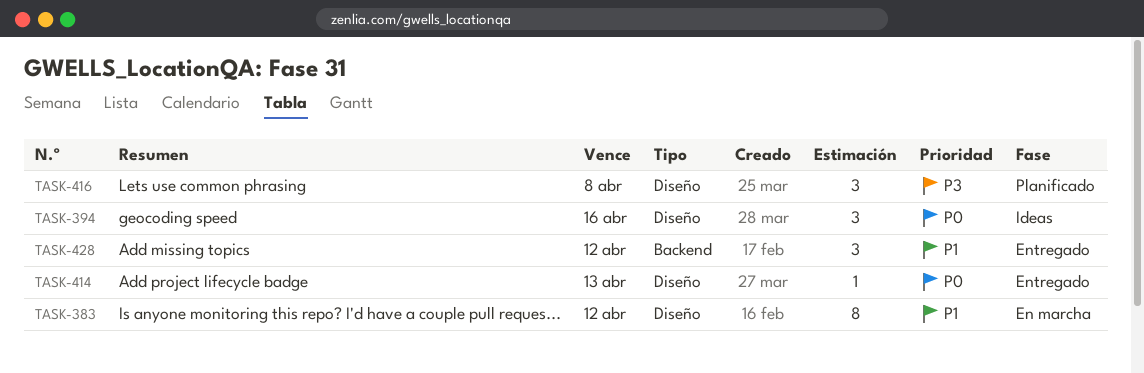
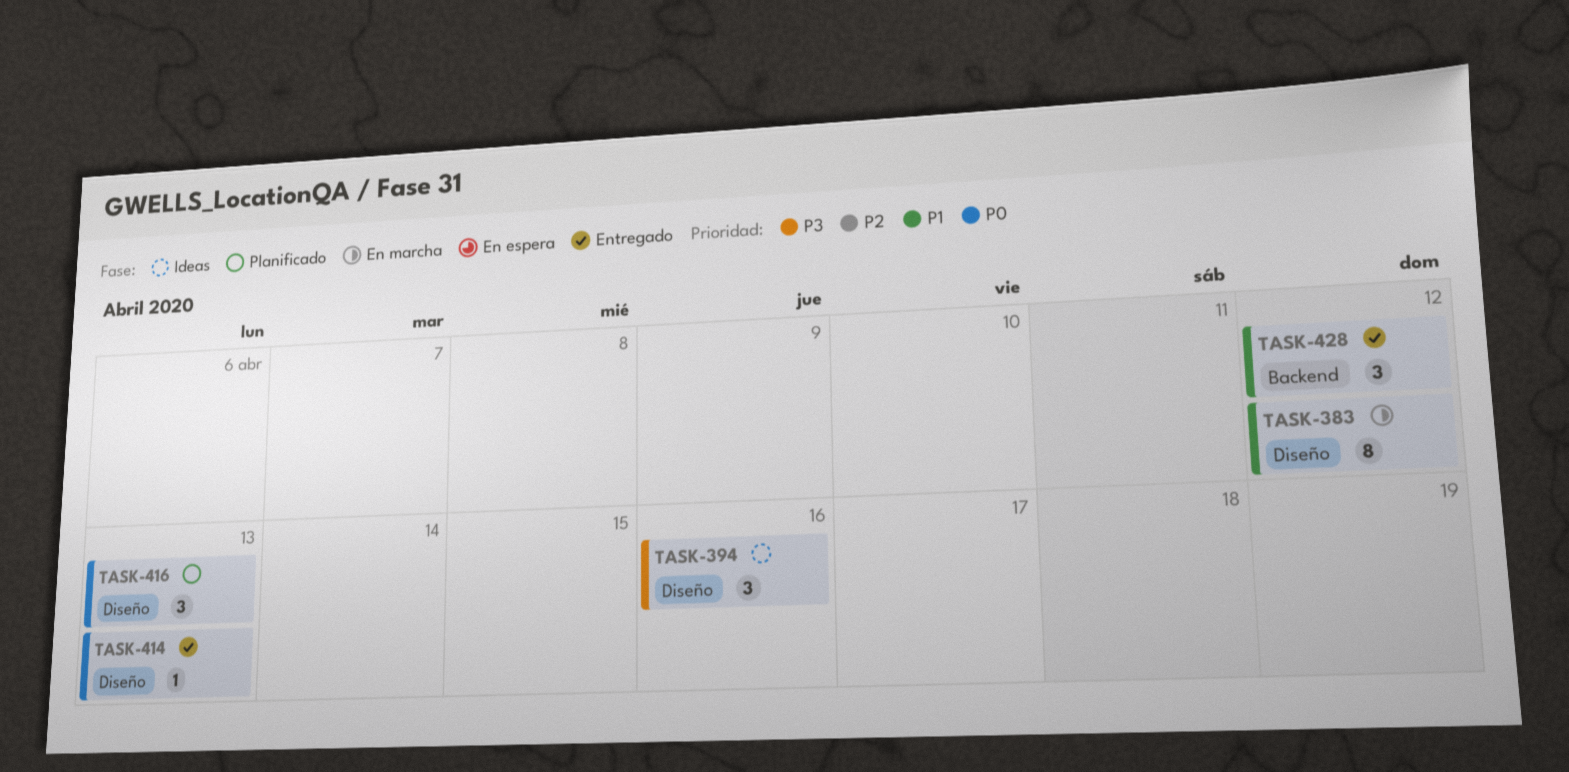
TASK-394, priority: P0 -> P3
TASK-416, priority: P3 -> P0
TASK-416, due: Apr 8 -> Apr 13

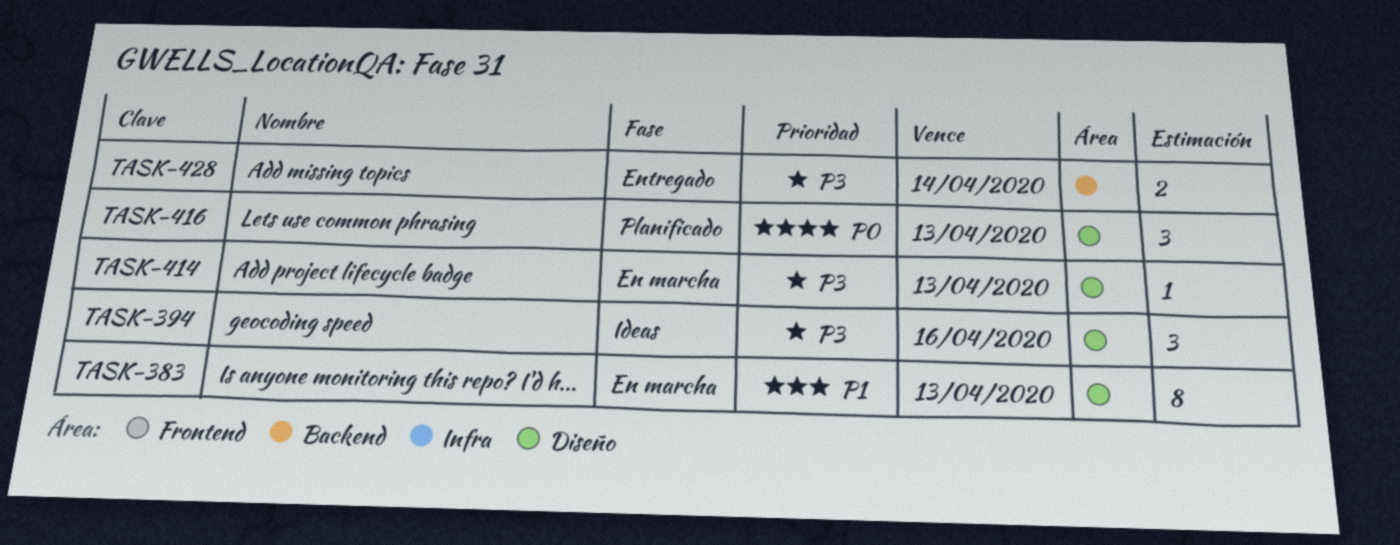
TASK-383, due: Apr 12 -> Apr 13
TASK-414, status: Entregado -> En marcha
TASK-414, priority: P0 -> P3
TASK-428, priority: P1 -> P3
TASK-428, estimate: 3 -> 2
TASK-428, due: Apr 12 -> Apr 14

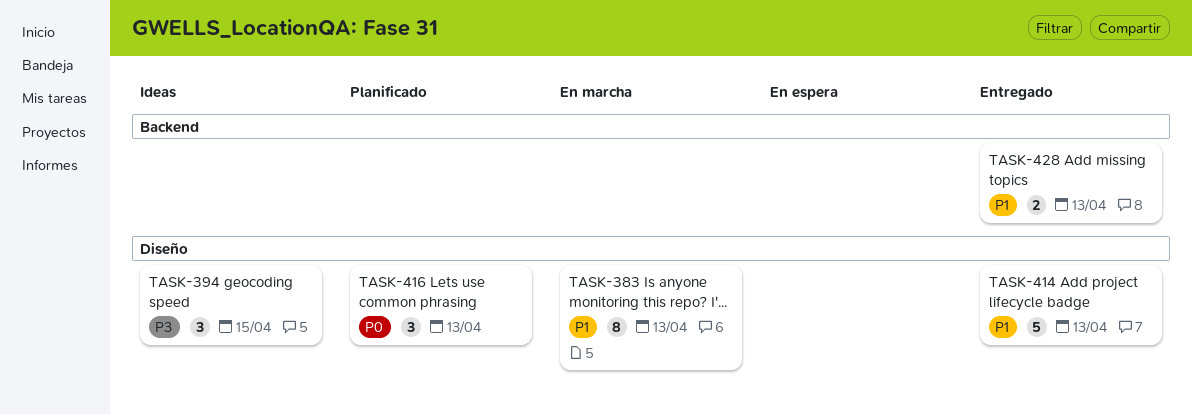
TASK-394, due: Apr 16 -> Apr 15
TASK-414, status: En marcha -> Entregado
TASK-414, priority: P3 -> P1
TASK-414, estimate: 1 -> 5
TASK-428, priority: P3 -> P1
TASK-428, due: Apr 14 -> Apr 13

